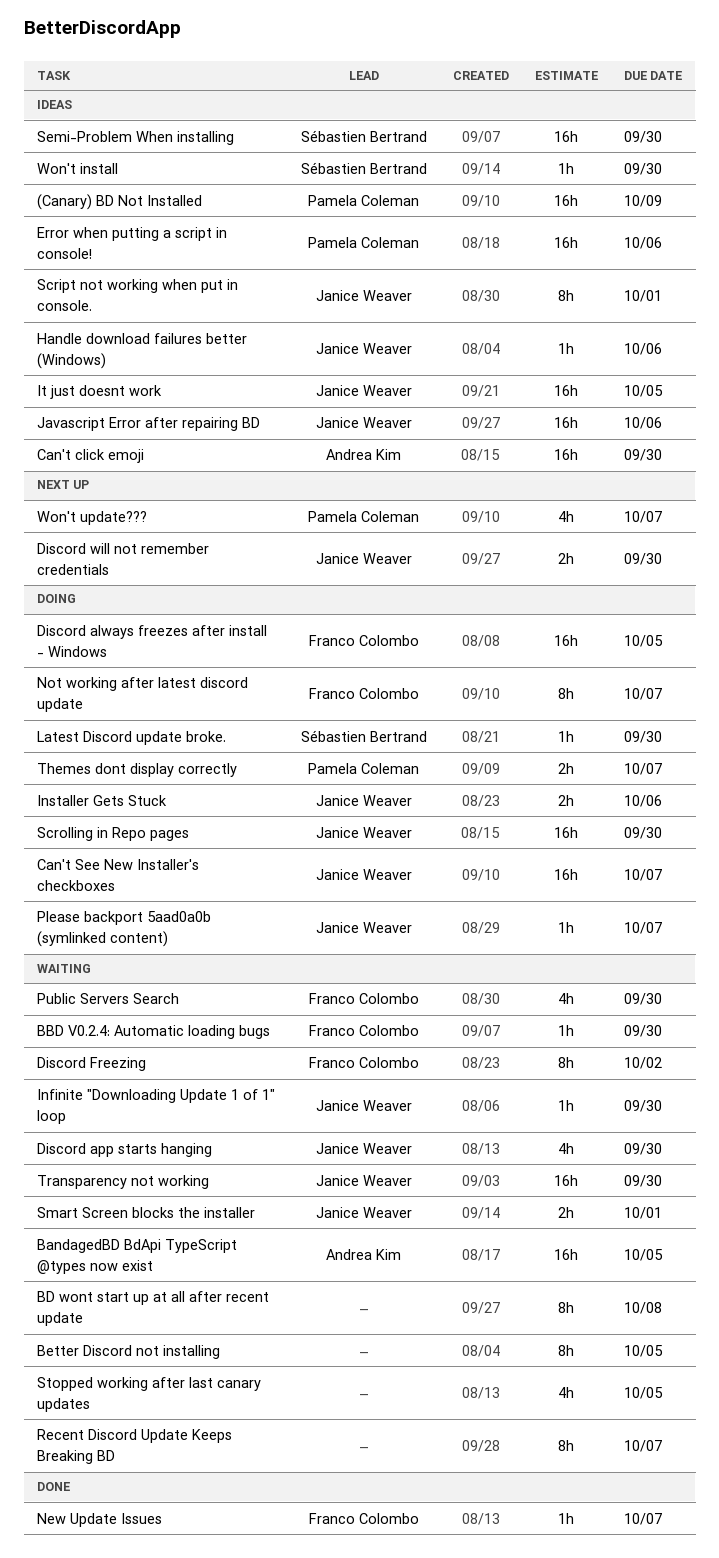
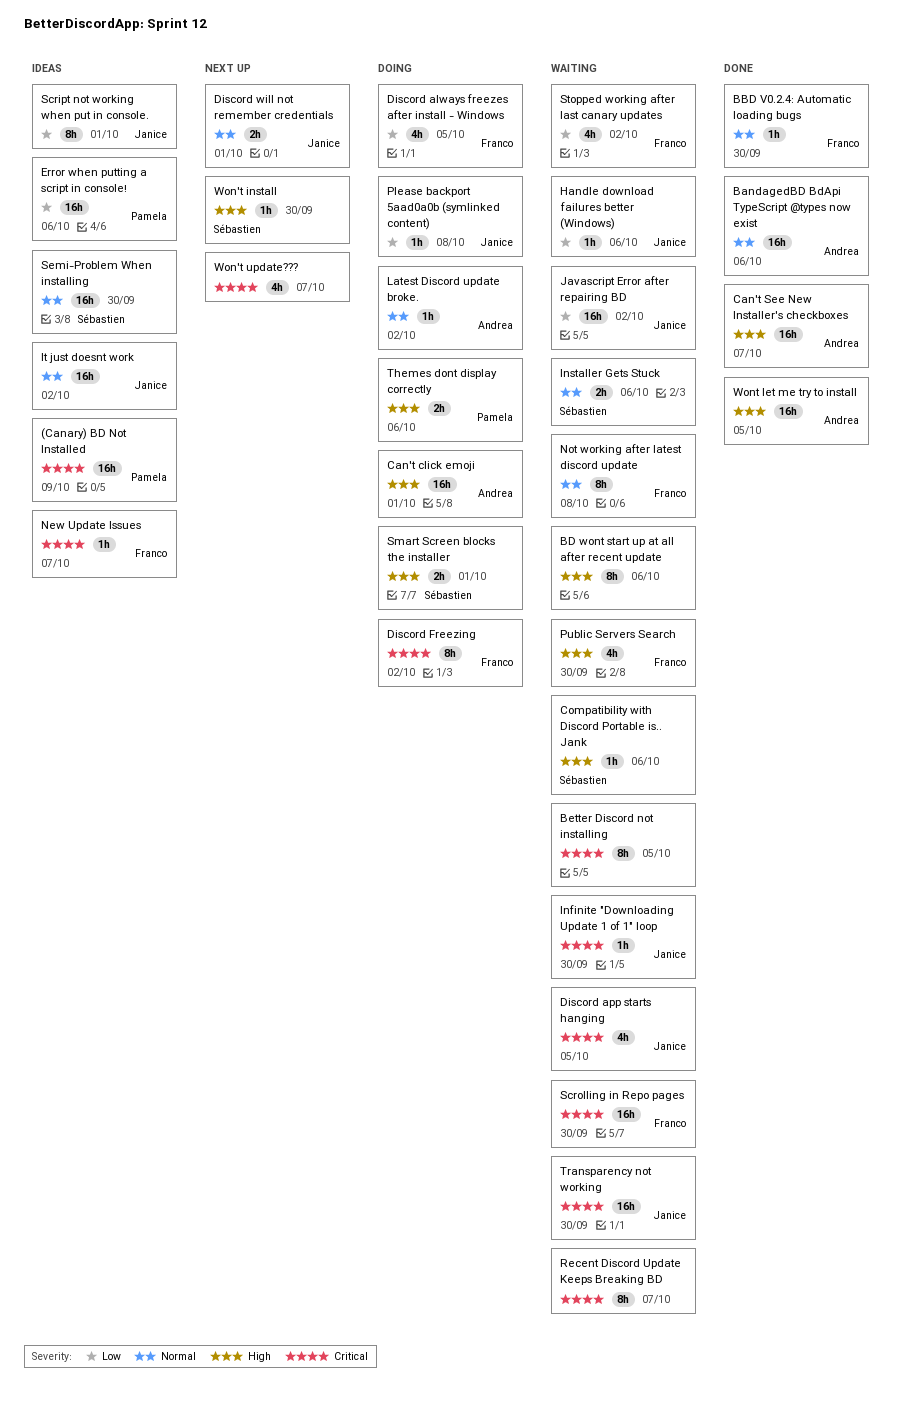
BandagedBD BdApi TypeScript @types now exist, status: Waiting -> Done
BandagedBD BdApi TypeScript @types now exist, due: Oct 5 -> Oct 6
BBD V0.2.4: Automatic loading bugs, status: Waiting -> Done
BD wont start up at all after recent update, due: Oct 8 -> Oct 6
Can't click emoji, status: Ideas -> Doing
Can't click emoji, due: Sep 30 -> Oct 1
Can't See New Installer's checkboxes, status: Doing -> Done
Can't See New Installer's checkboxes, owner: Janice Weaver -> Andrea Kim
Compatibility with Discord Portable is.. Jank: none -> present
Discord always freezes after install - Windows, estimate: 16h -> 4h
Discord app starts hanging, due: Sep 30 -> Oct 5
Discord Freezing, status: Waiting -> Doing
Discord will not remember credentials, due: Sep 30 -> Oct 1
Handle download failures better (Windows), status: Ideas -> Waiting
Installer Gets Stuck, status: Doing -> Waiting
Installer Gets Stuck, owner: Janice Weaver -> Sébastien Bertrand
It just doesnt work, due: Oct 5 -> Oct 2
Javascript Error after repairing BD, status: Ideas -> Waiting
Javascript Error after repairing BD, due: Oct 6 -> Oct 2
Latest Discord update broke., owner: Sébastien Bertrand -> Andrea Kim
Latest Discord update broke., due: Sep 30 -> Oct 2
New Update Issues, status: Done -> Ideas
Not working after latest discord update, status: Doing -> Waiting
Not working after latest discord update, due: Oct 7 -> Oct 8
Please backport 5aad0a0b (symlinked content), due: Oct 7 -> Oct 8
Scrolling in Repo pages, status: Doing -> Waiting
Scrolling in Repo pages, owner: Janice Weaver -> Franco Colombo
Smart Screen blocks the installer, status: Waiting -> Doing
Smart Screen blocks the installer, owner: Janice Weaver -> Sébastien Bertrand
Stopped working after last canary updates, owner: none -> Franco Colombo
Stopped working after last canary updates, due: Oct 5 -> Oct 2
Themes dont display correctly, due: Oct 7 -> Oct 6
Won't install, status: Ideas -> Next up
Won't update???, owner: Pamela Coleman -> none
Wont let me try to install: none -> present

